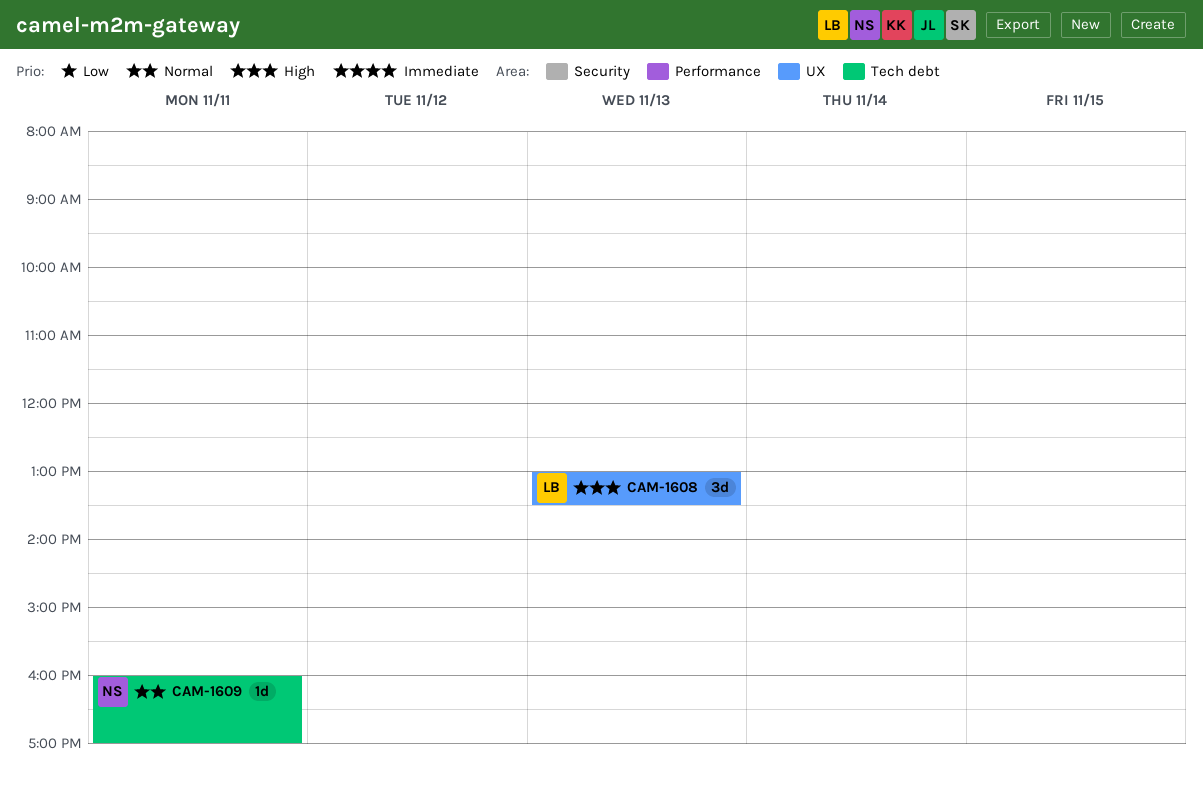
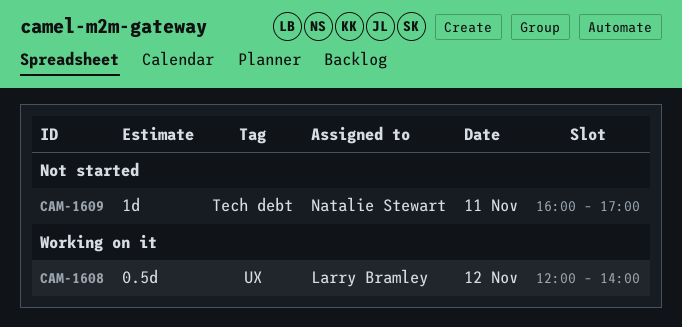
CAM-1608, estimate: 3d -> 0.5d
CAM-1608, day: Nov 13 -> Nov 12
CAM-1608, begins: 13:00 -> 12:00
CAM-1608, ends: 13:30 -> 14:00

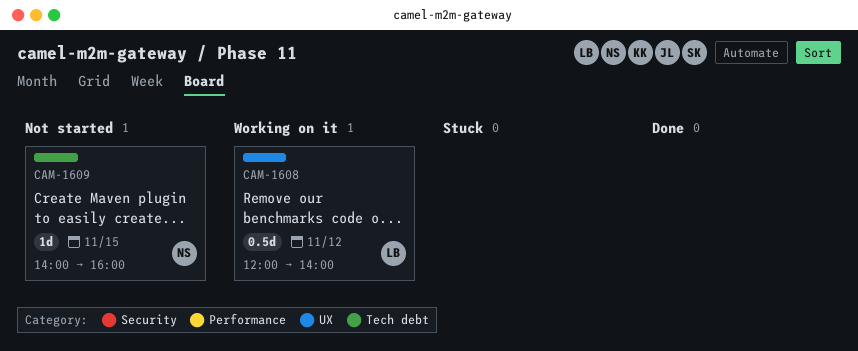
CAM-1609, day: Nov 11 -> Nov 15
CAM-1609, begins: 16:00 -> 14:00
CAM-1609, ends: 17:00 -> 16:00

